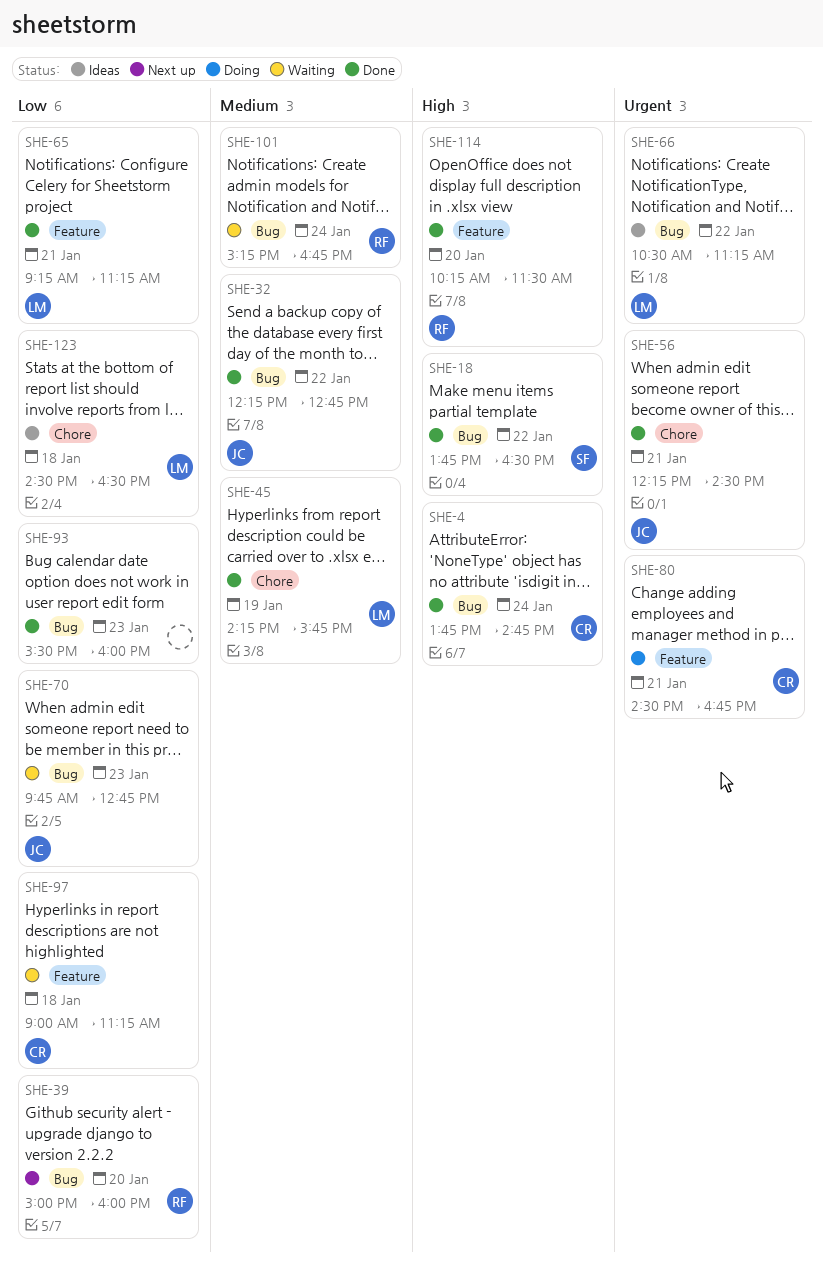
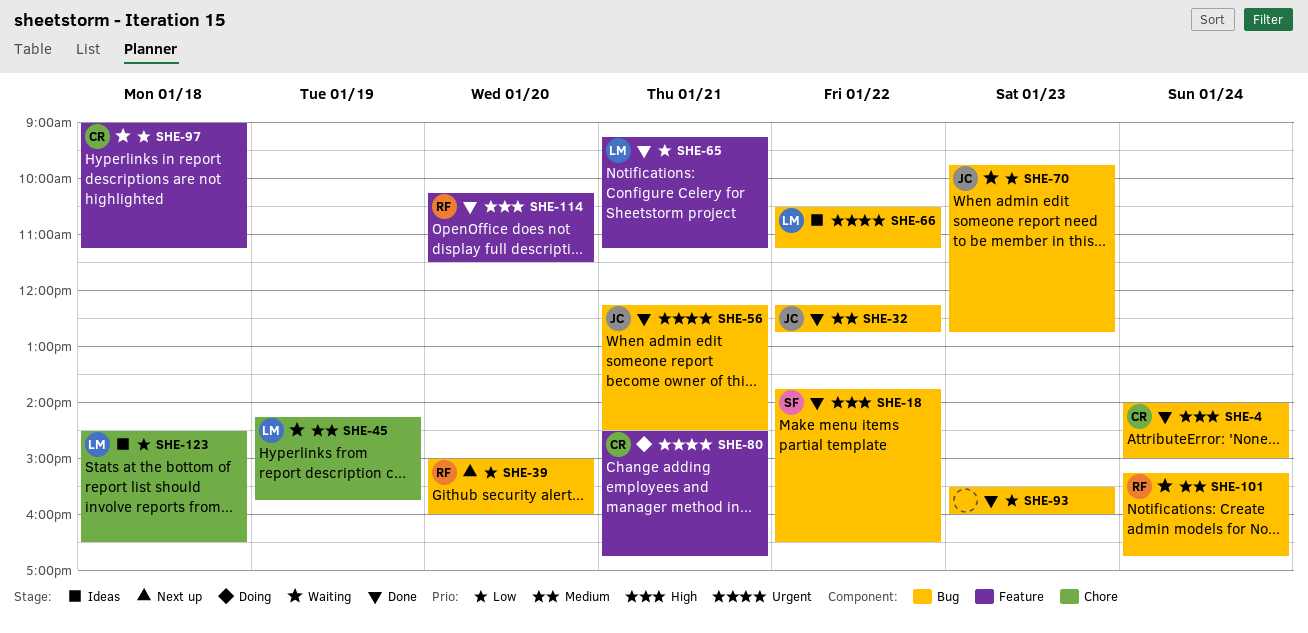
SHE-4, begins: 13:45 -> 14:00
SHE-4, ends: 14:45 -> 15:00
SHE-45, status: Done -> Waiting
SHE-56, label: Chore -> Bug

